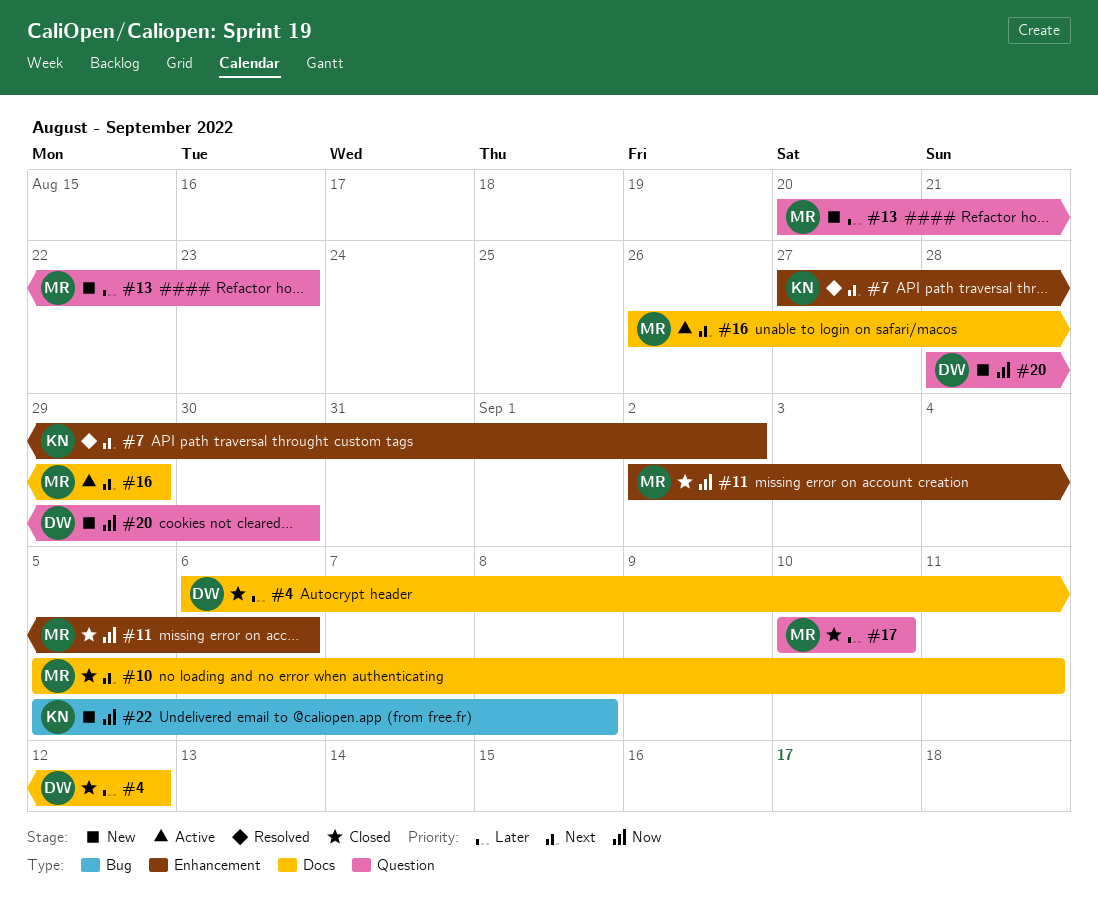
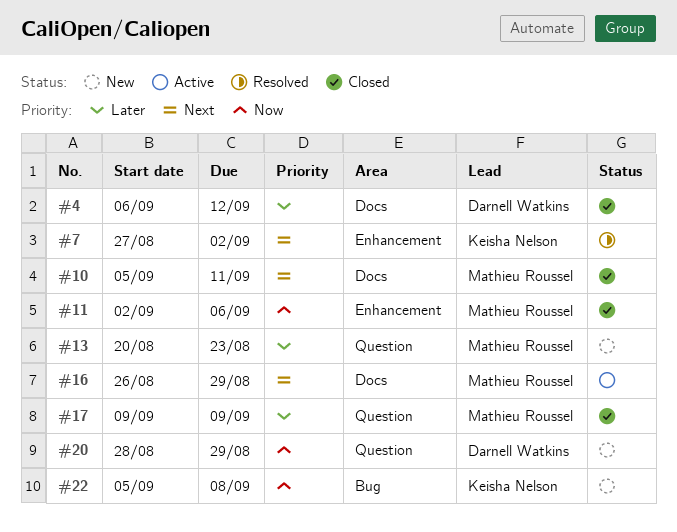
#17, start: Sep 10 -> Sep 9
#17, due: Sep 10 -> Sep 9
#20, due: Aug 30 -> Aug 29

